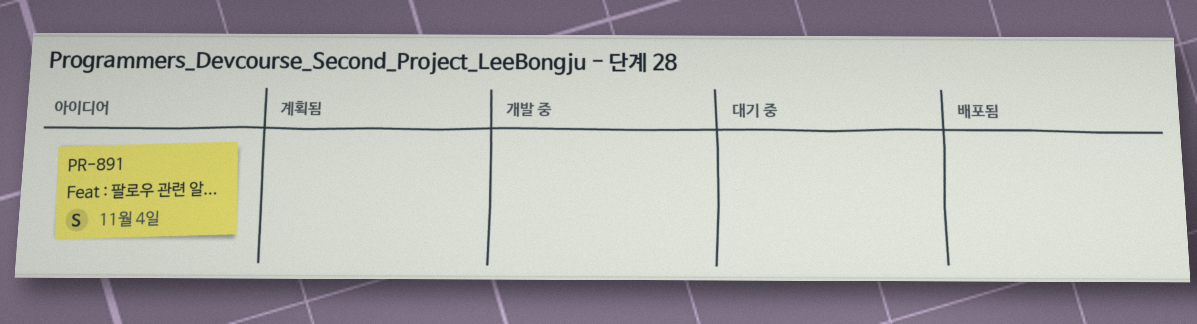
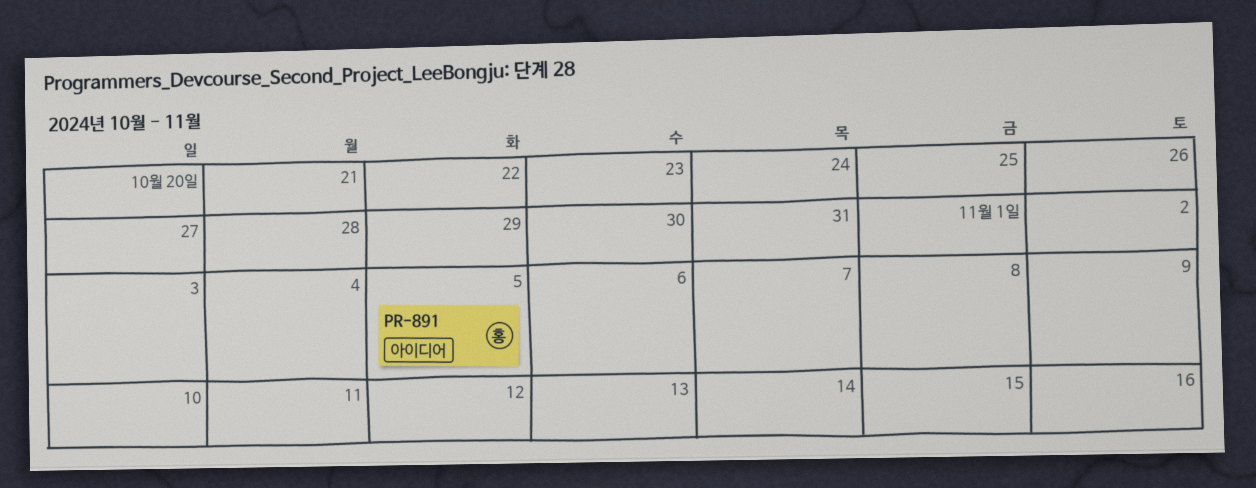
PR-891, due: Nov 4 -> Nov 5

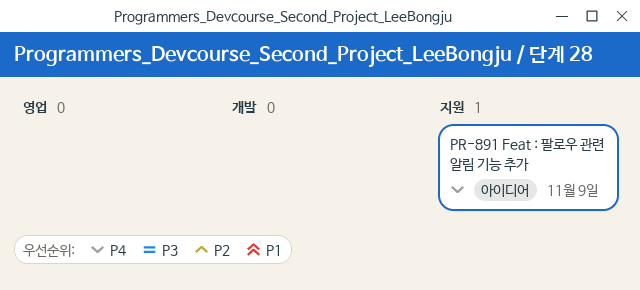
PR-891, due: Nov 5 -> Nov 9

